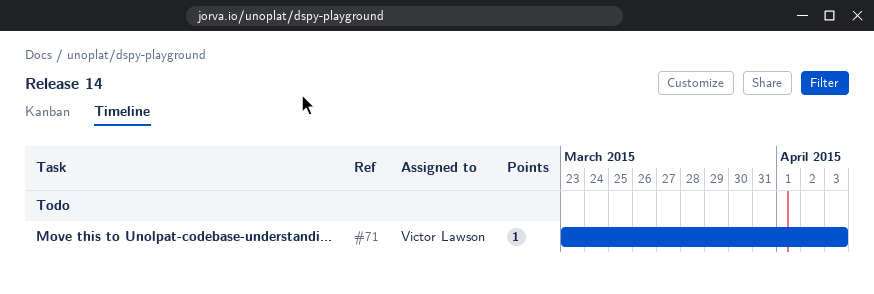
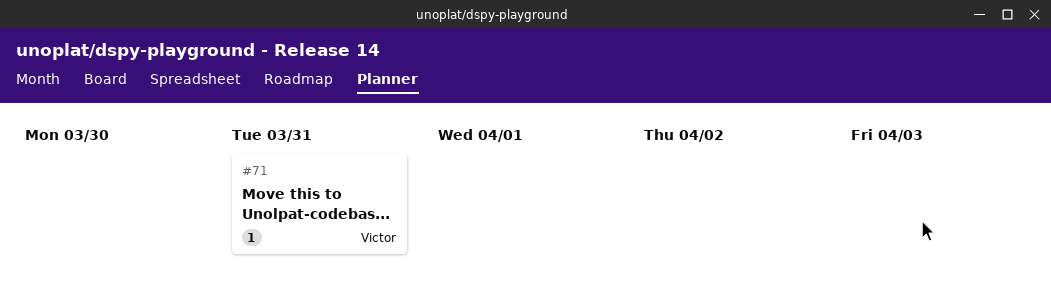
#71, due: Apr 3 -> Mar 31

